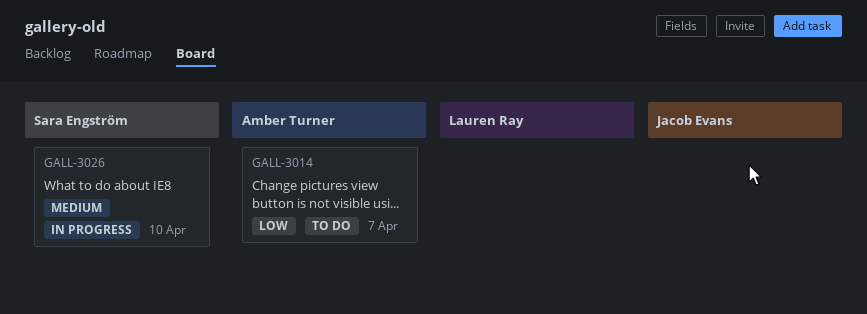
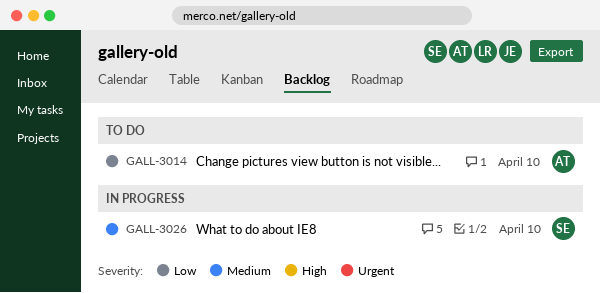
GALL-3014, due: Apr 7 -> Apr 10

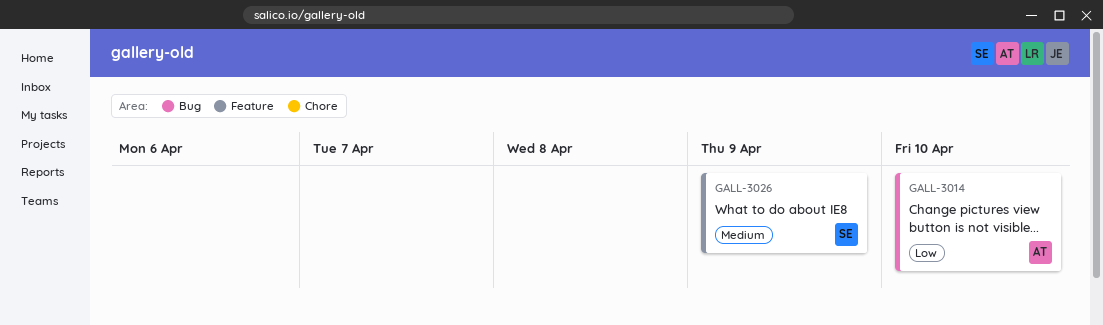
GALL-3026, due: Apr 10 -> Apr 9

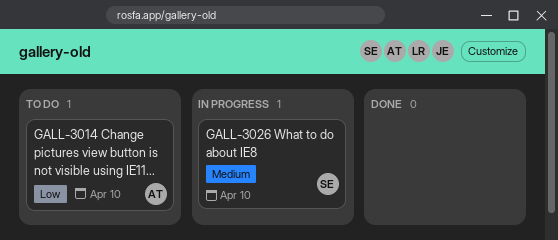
GALL-3026, due: Apr 9 -> Apr 10

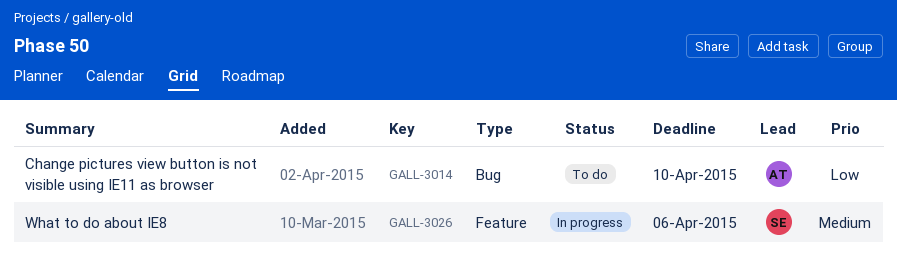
GALL-3026, due: Apr 10 -> Apr 6

